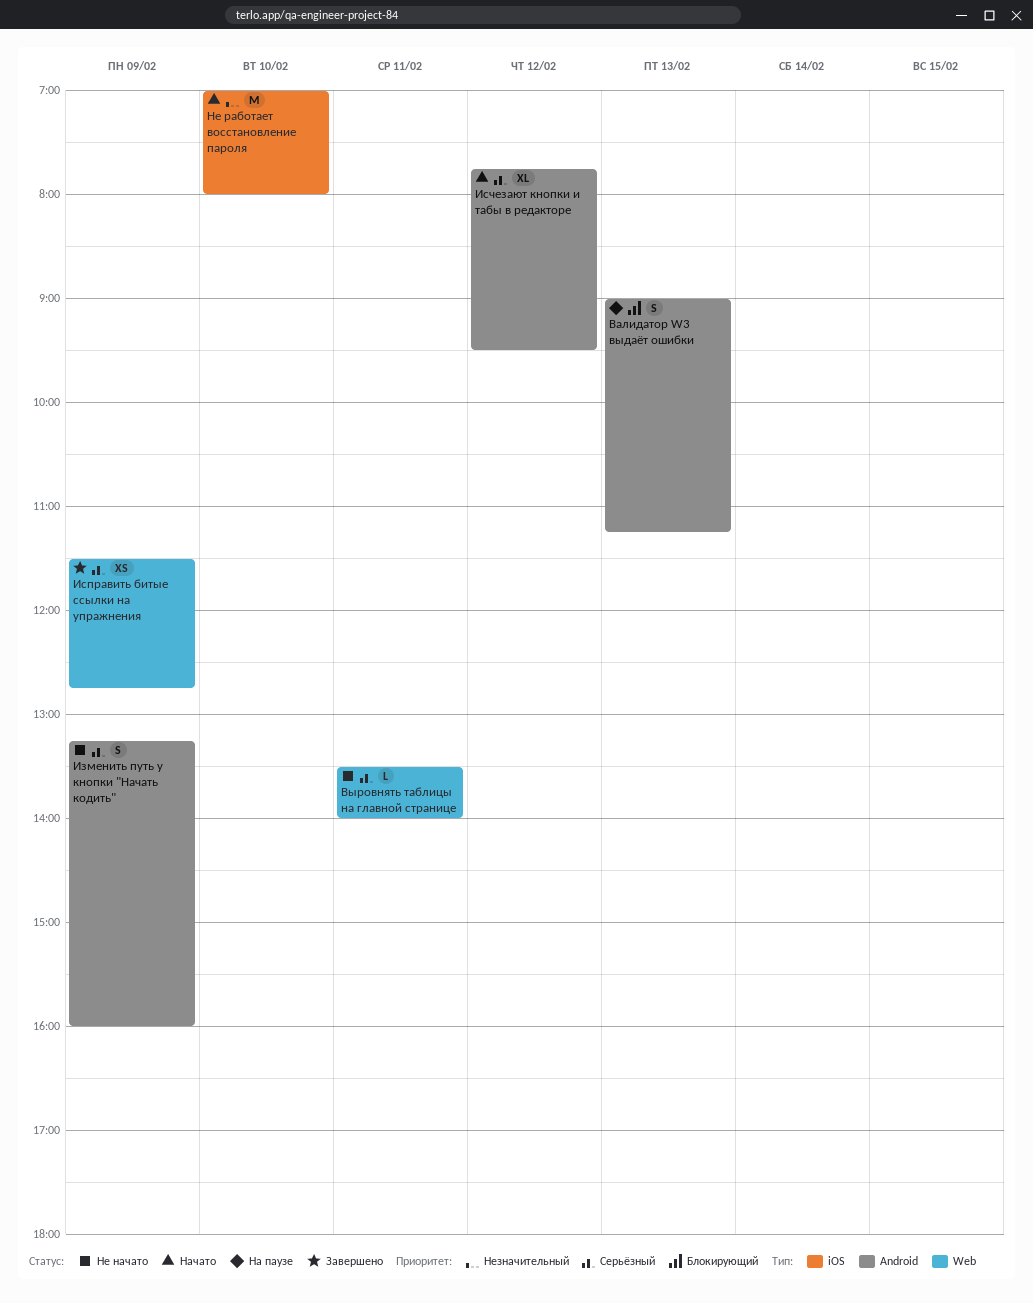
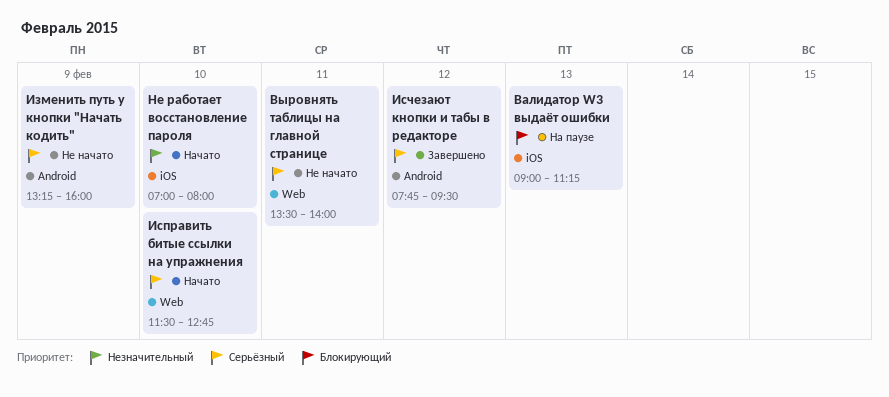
Валидатор W3 выдаёт ошибки, label: Android -> iOS
Исправить битые ссылки на упражнения, status: Завершено -> Начато
Исправить битые ссылки на упражнения, day: Feb 9 -> Feb 10
Исчезают кнопки и табы в редакторе, status: Начато -> Завершено

